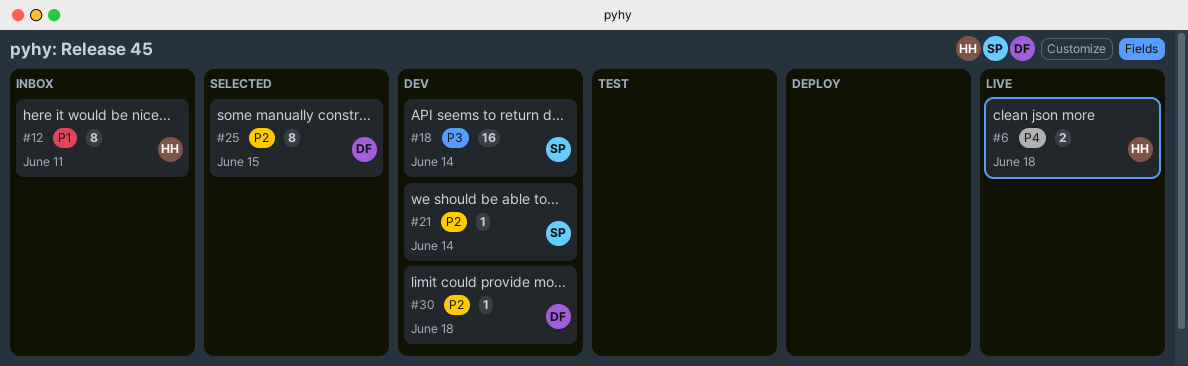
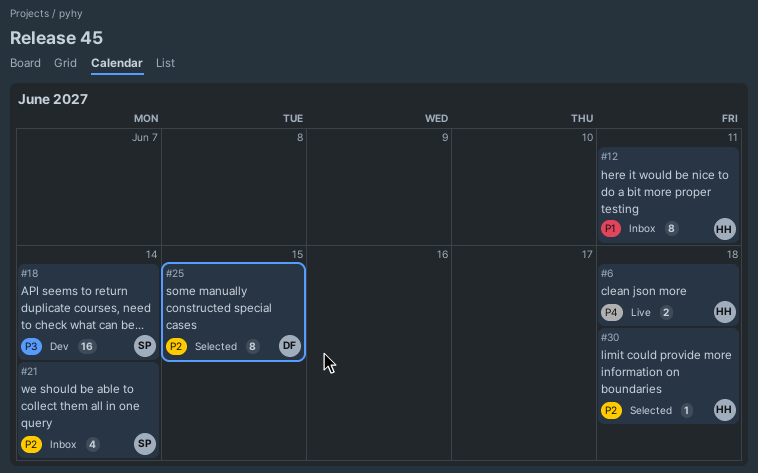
#21, status: Dev -> Inbox
#21, estimate: 1 -> 4
#30, status: Dev -> Selected
#30, owner: DF -> HH

